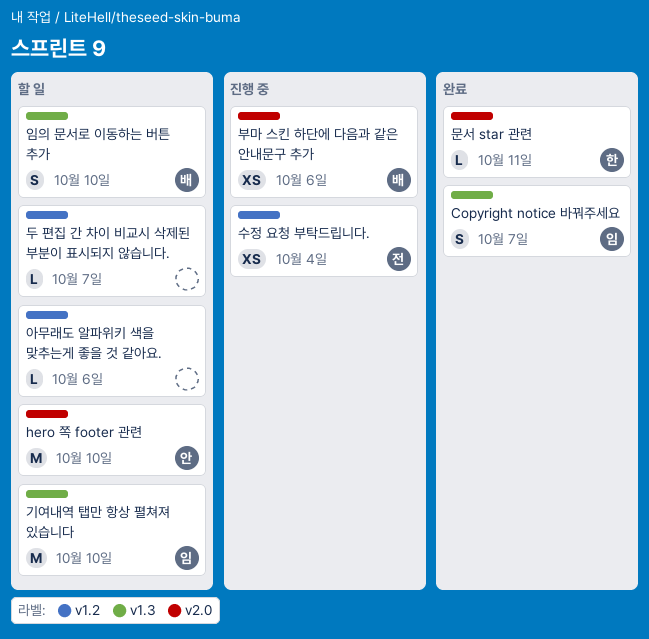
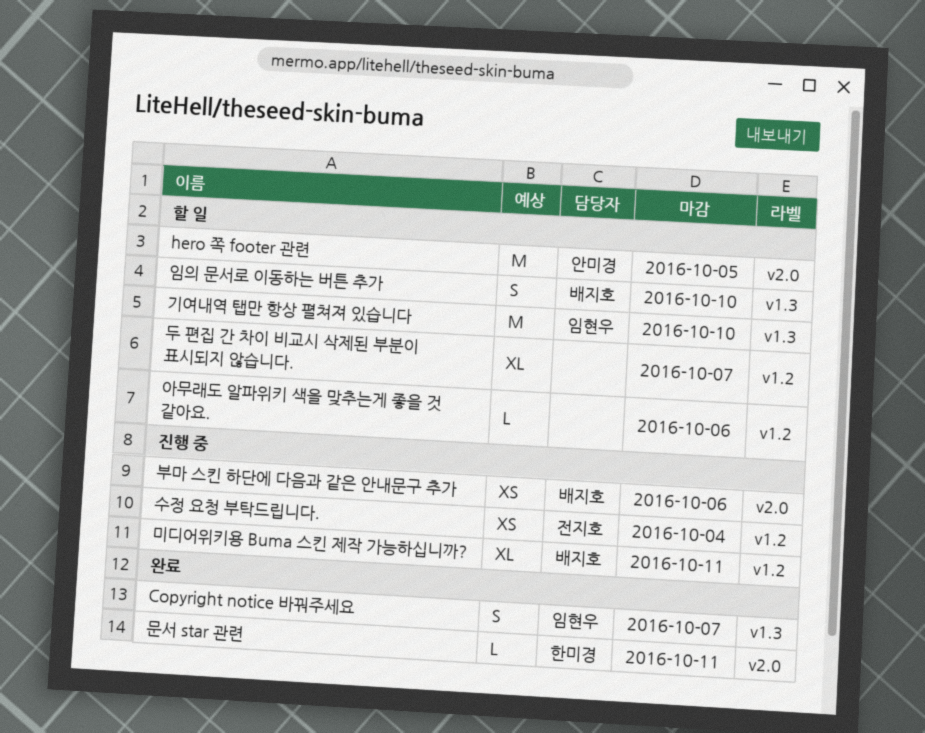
hero 쪽 footer 관련, due: Oct 10 -> Oct 5
두 편집 간 차이 비교시 삭제된 부분이 표시되지 않습니다., estimate: L -> XL
미디어위키용 Buma 스킨 제작 가능하십니까?: none -> present

